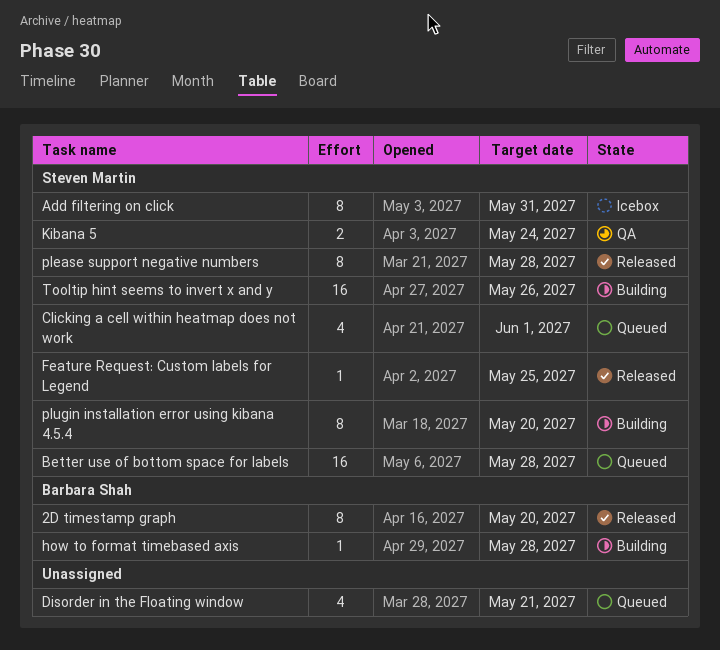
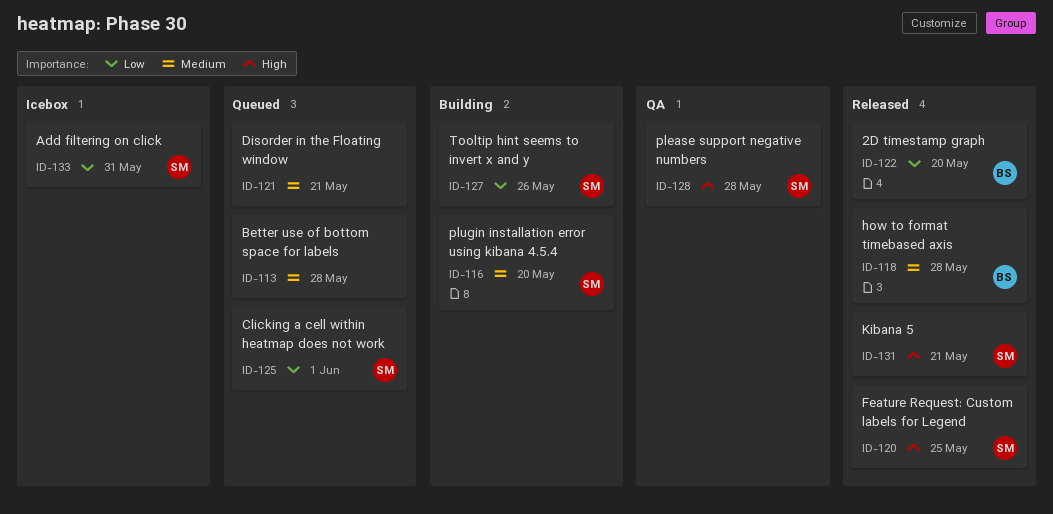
Better use of bottom space for labels, owner: Steven Martin -> none
how to format timebased axis, status: Building -> Released
Kibana 5, status: QA -> Released
Kibana 5, due: May 24 -> May 21
please support negative numbers, status: Released -> QA

